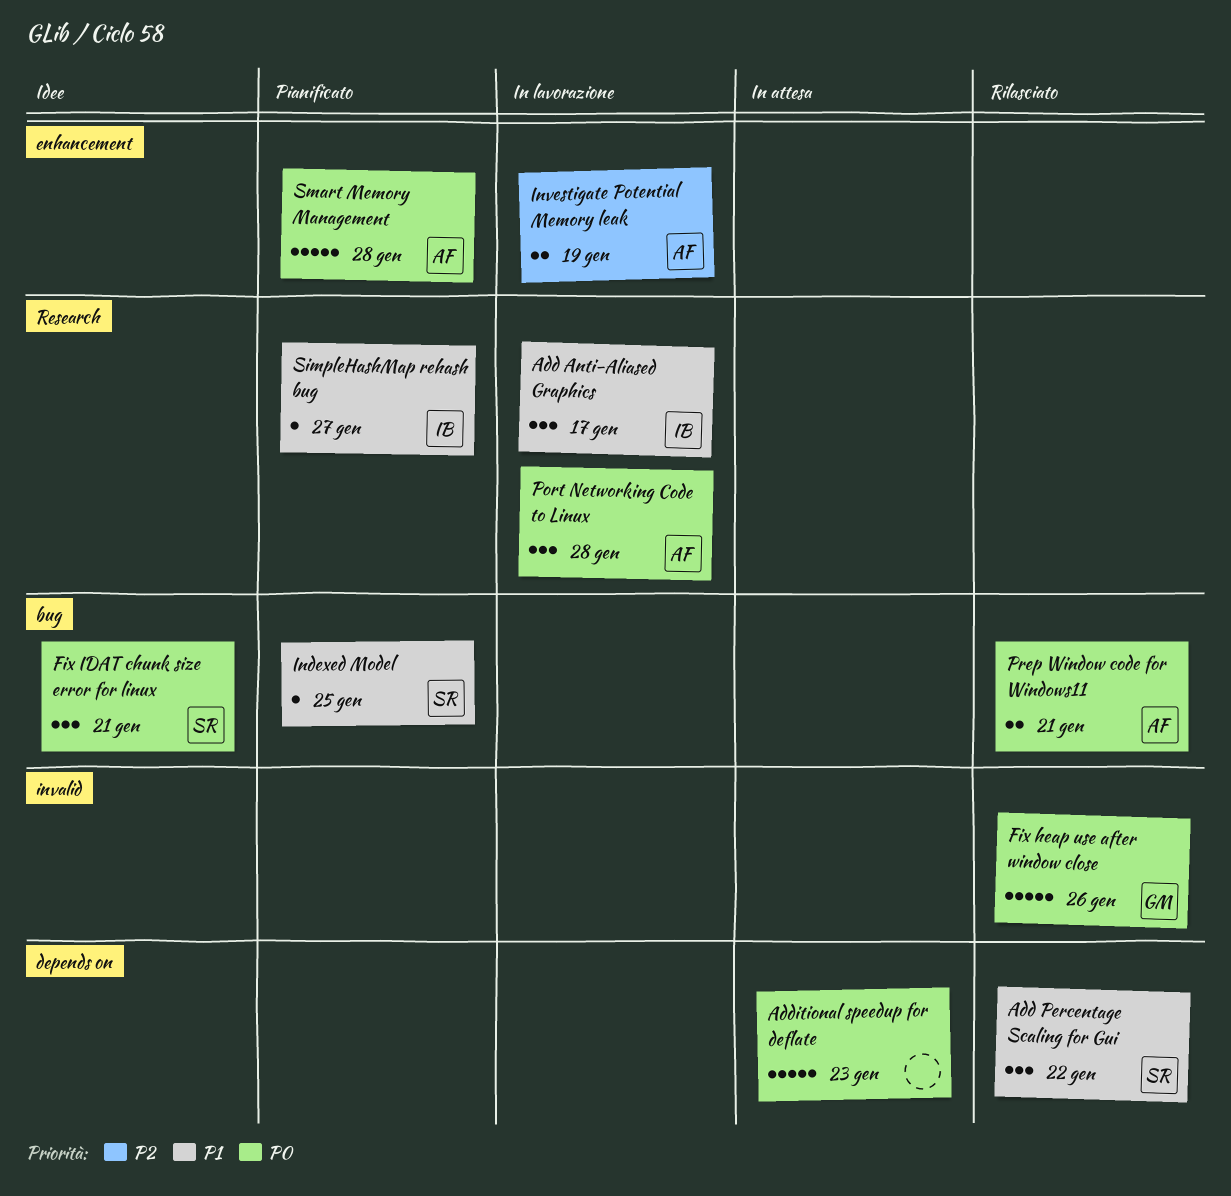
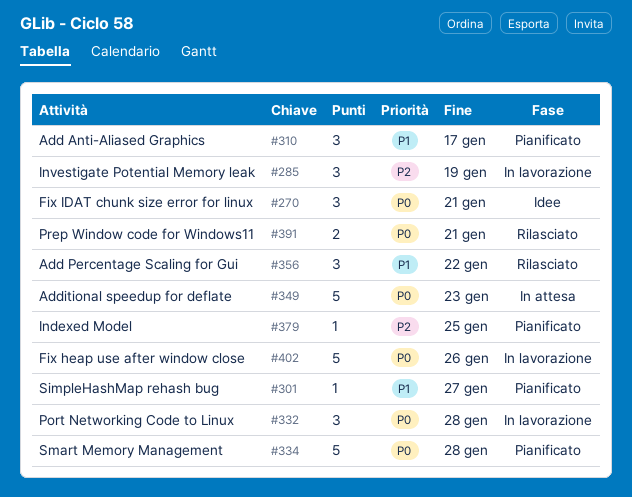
Add Anti-Aliased Graphics, status: In lavorazione -> Pianificato
Fix heap use after window close, status: Rilasciato -> In lavorazione
Indexed Model, priority: P1 -> P2
Investigate Potential Memory leak, estimate: 2 -> 3

